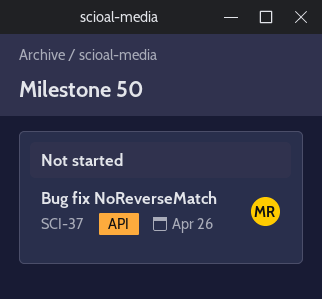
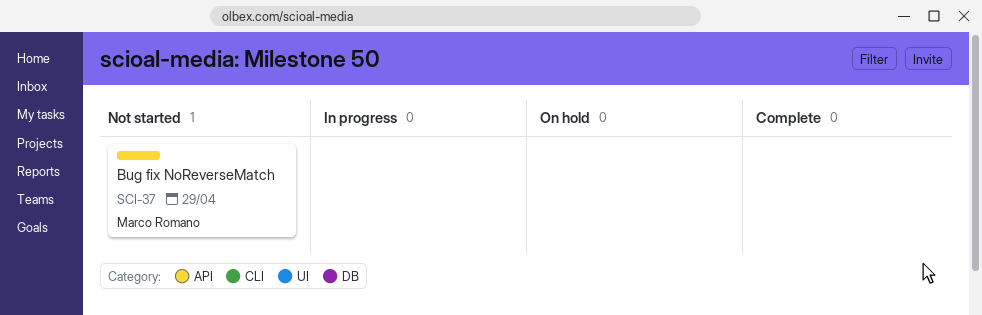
SCI-37, due: Apr 26 -> Apr 29

